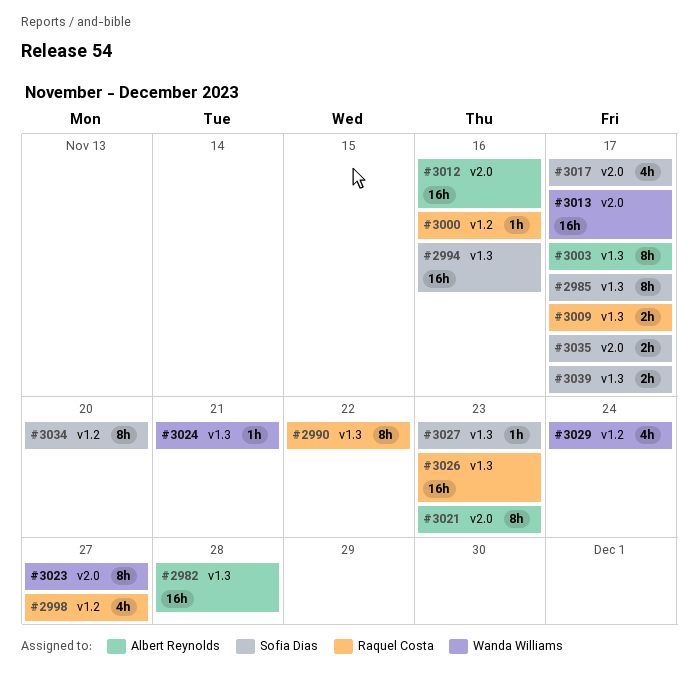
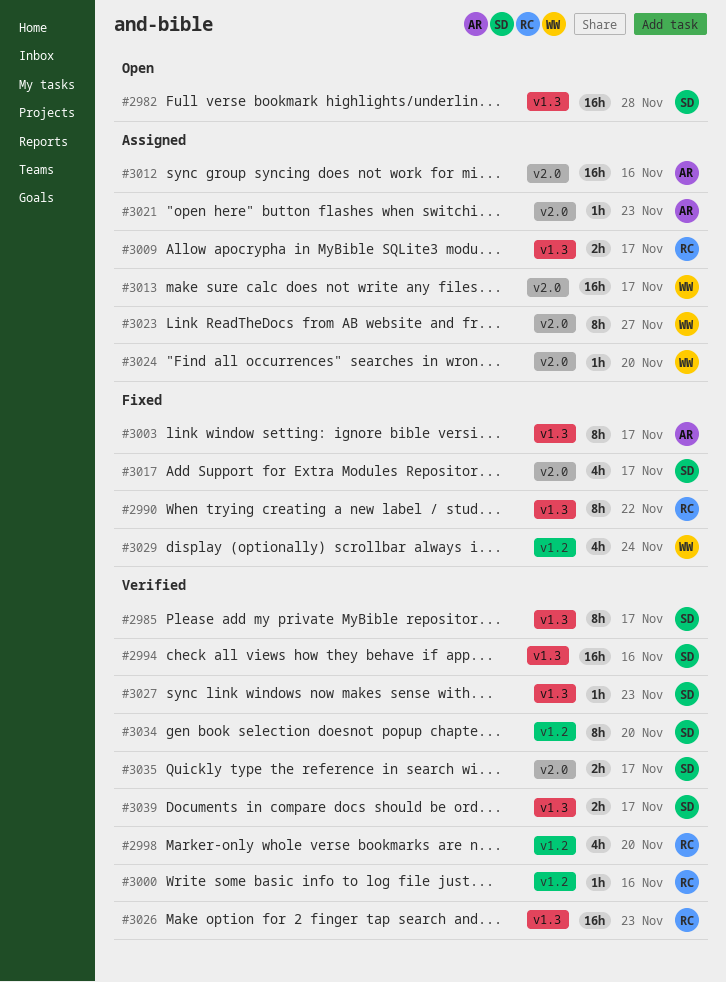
#2982, owner: Albert Reynolds -> Sofia Dias
#2998, due: Nov 27 -> Nov 20
#3021, estimate: 8h -> 1h
#3024, label: v1.3 -> v2.0
#3024, due: Nov 21 -> Nov 20

